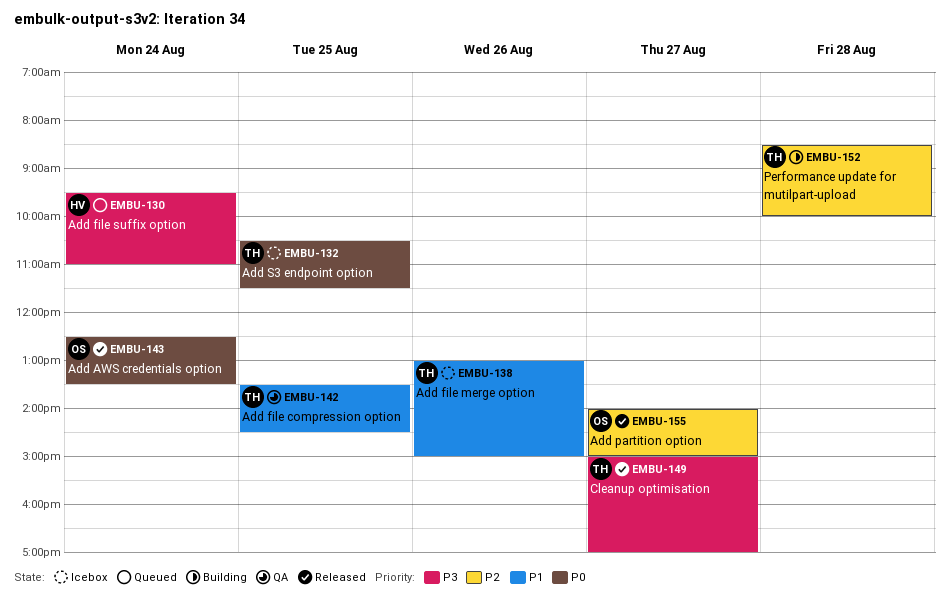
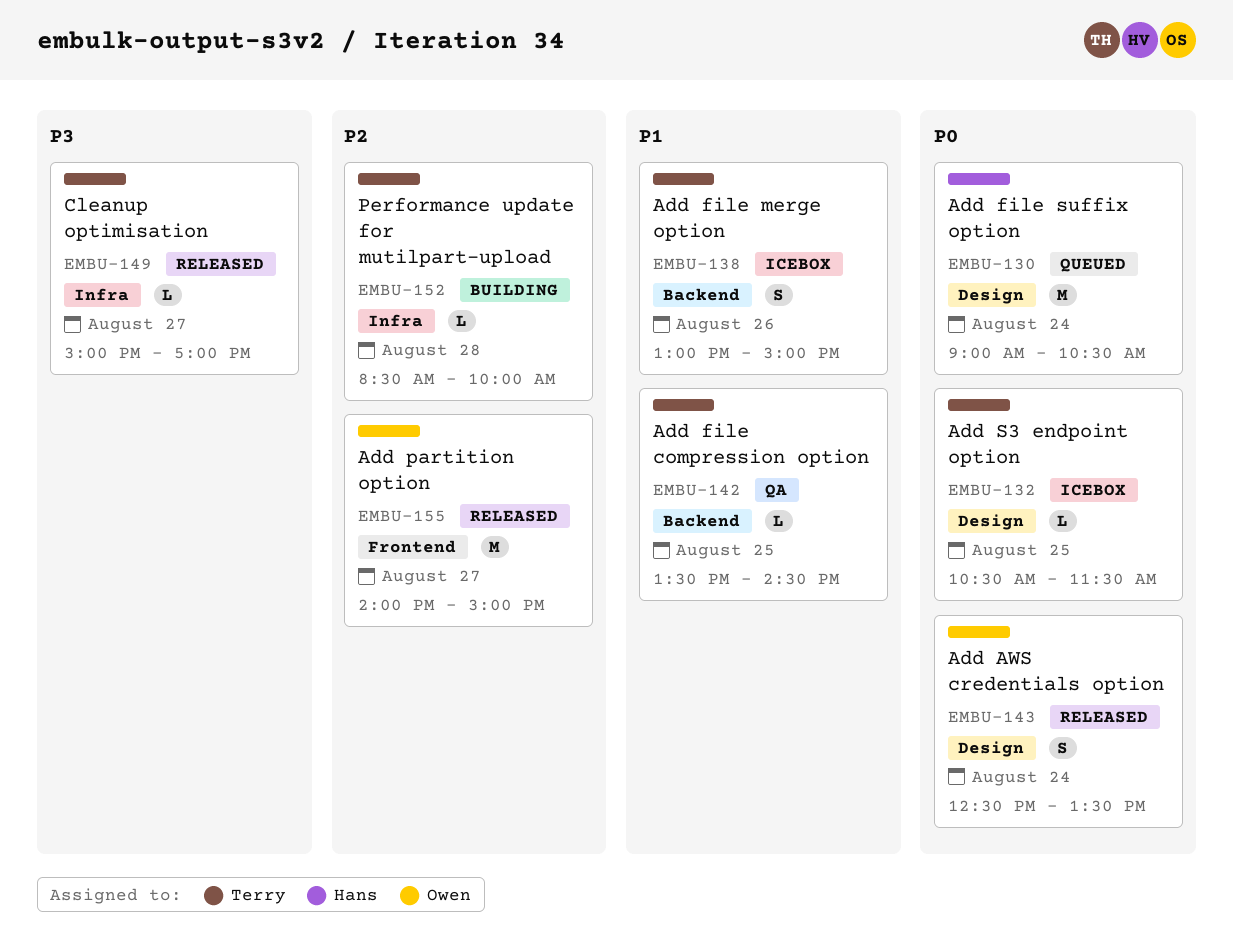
EMBU-130, priority: P3 -> P0
EMBU-130, begins: 09:30 -> 09:00
EMBU-130, ends: 11:00 -> 10:30

